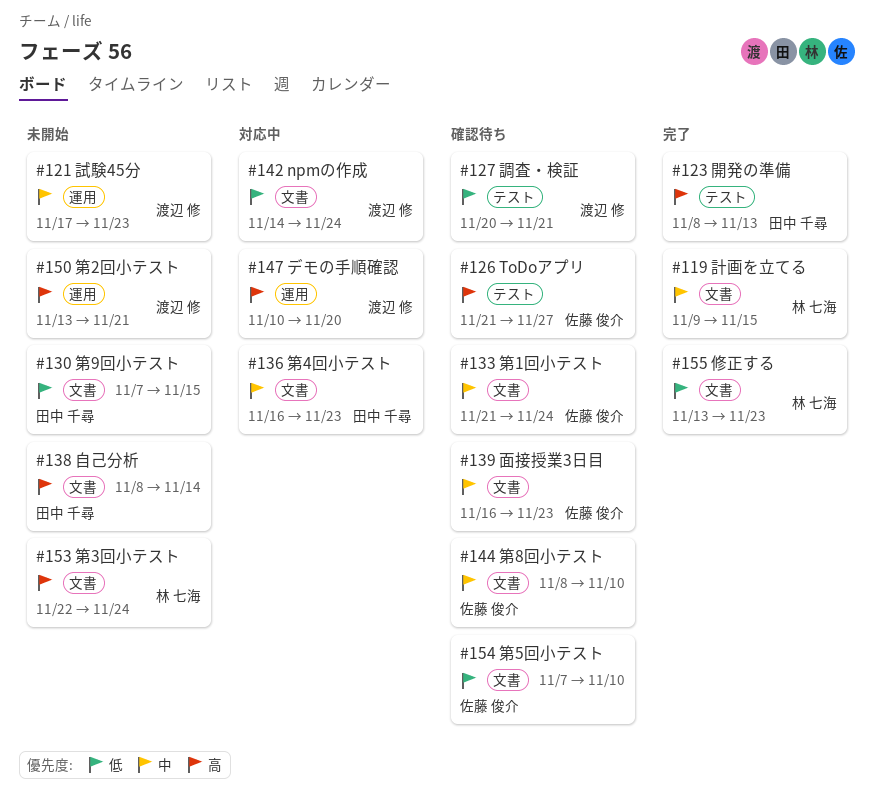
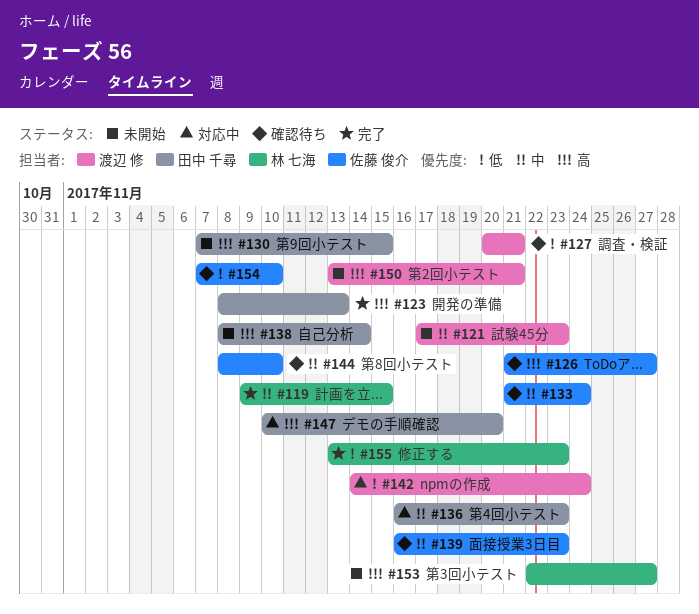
#130, priority: 低 -> 高
#147, owner: 渡辺 修 -> 田中 千尋
#153, due: Nov 24 -> Nov 27

